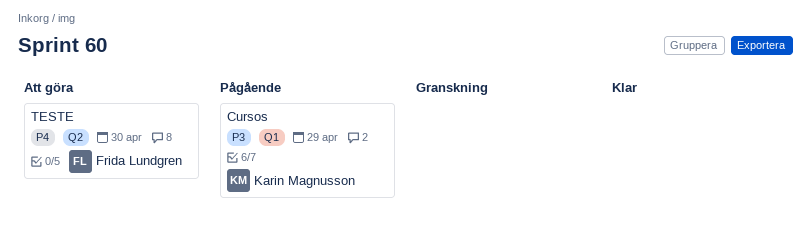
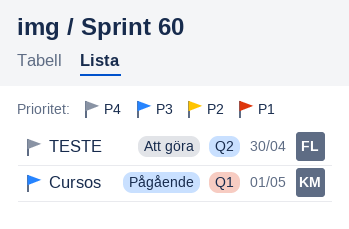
Cursos, due: Apr 29 -> May 1

